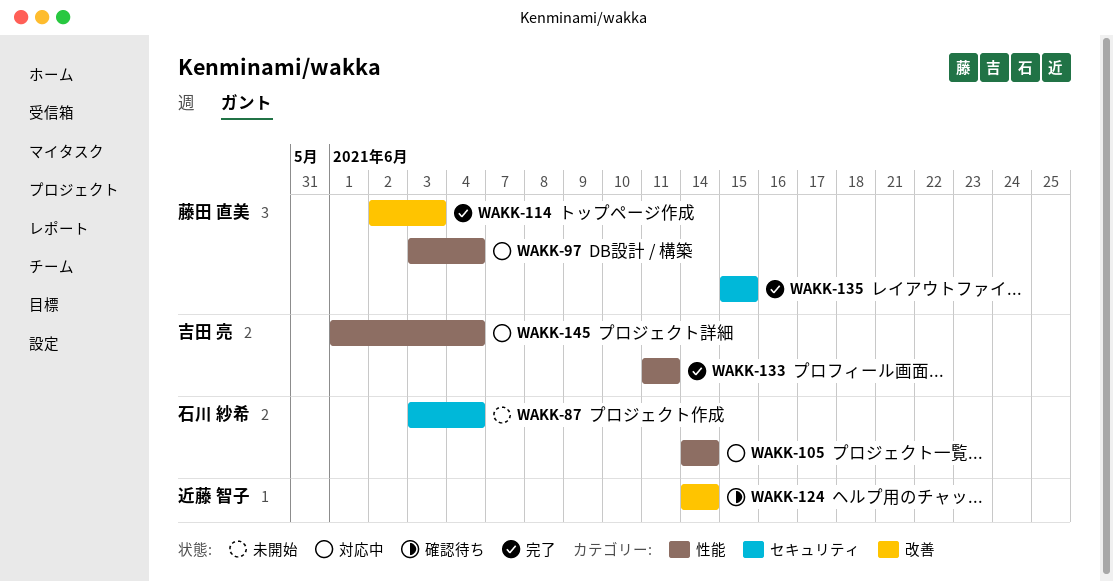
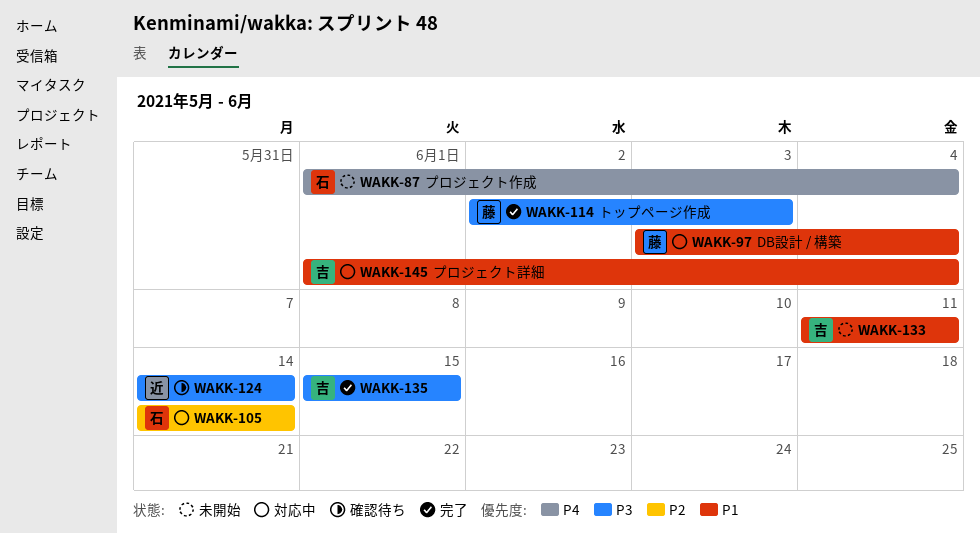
WAKK-87, start: Jun 3 -> Jun 1
WAKK-133, status: 完了 -> 未開始
WAKK-135, owner: 藤田 直美 -> 吉田 亮

